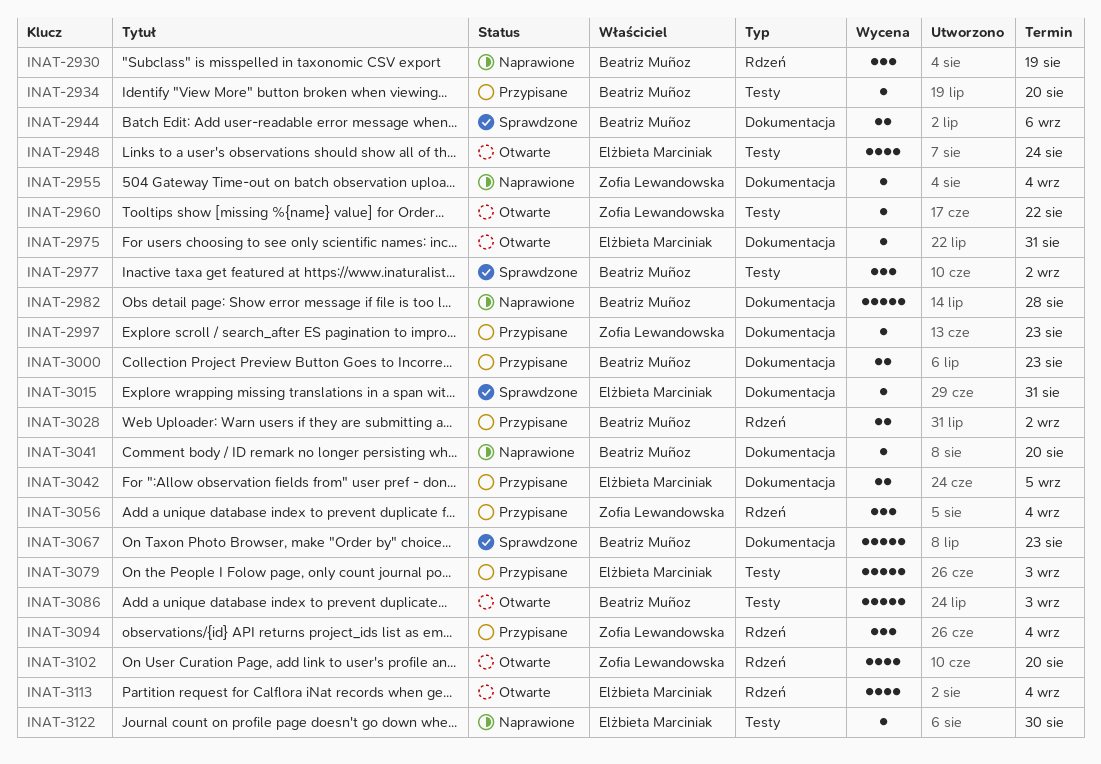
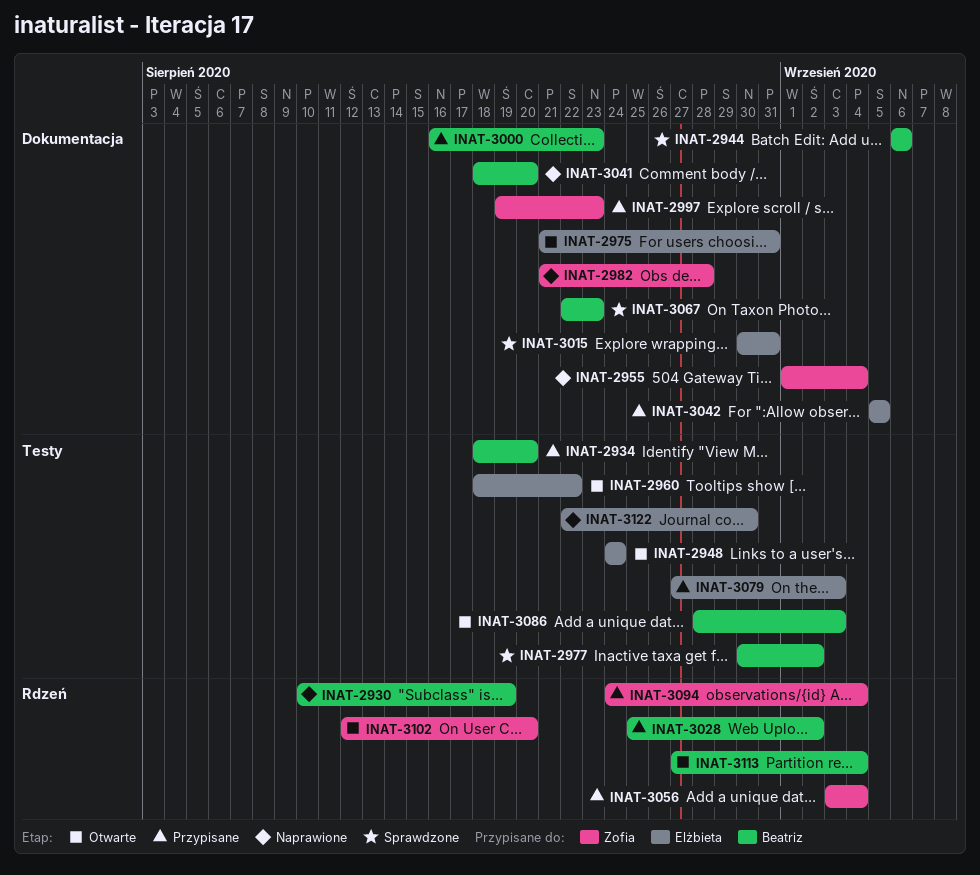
INAT-2960, owner: Zofia Lewandowska -> Elżbieta Marciniak
INAT-2982, owner: Beatriz Muñoz -> Zofia Lewandowska
INAT-3113, owner: Elżbieta Marciniak -> Beatriz Muñoz

